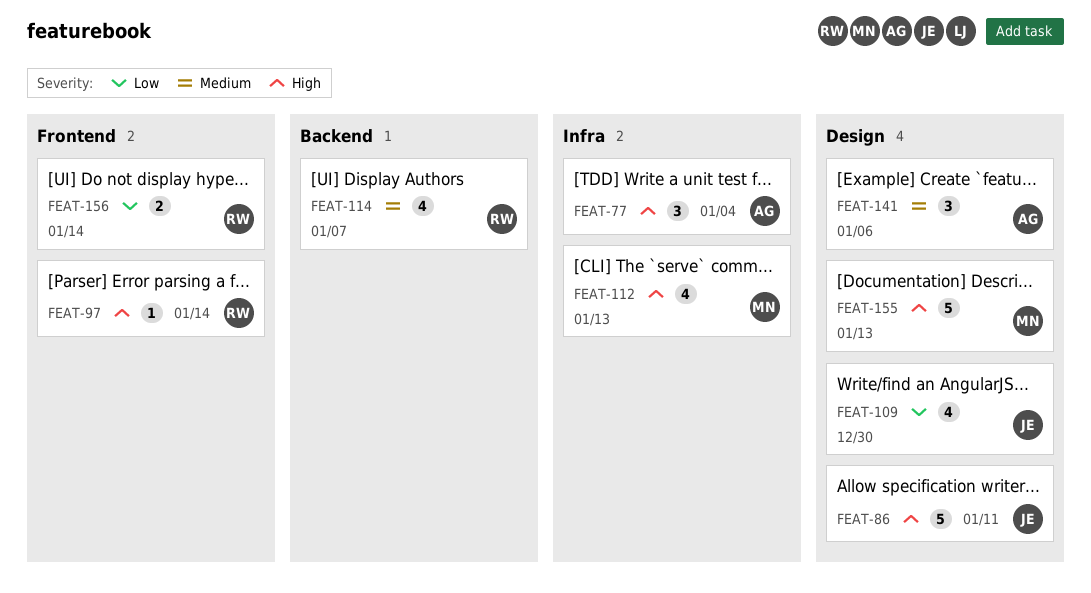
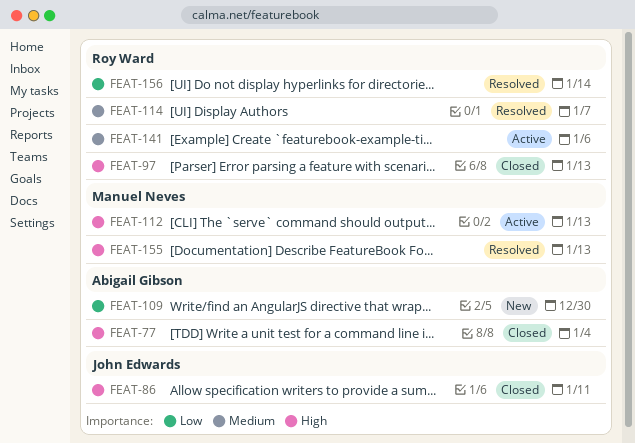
FEAT-97, due: Jan 14 -> Jan 13
FEAT-109, owner: John Edwards -> Abigail Gibson
FEAT-141, owner: Abigail Gibson -> Roy Ward

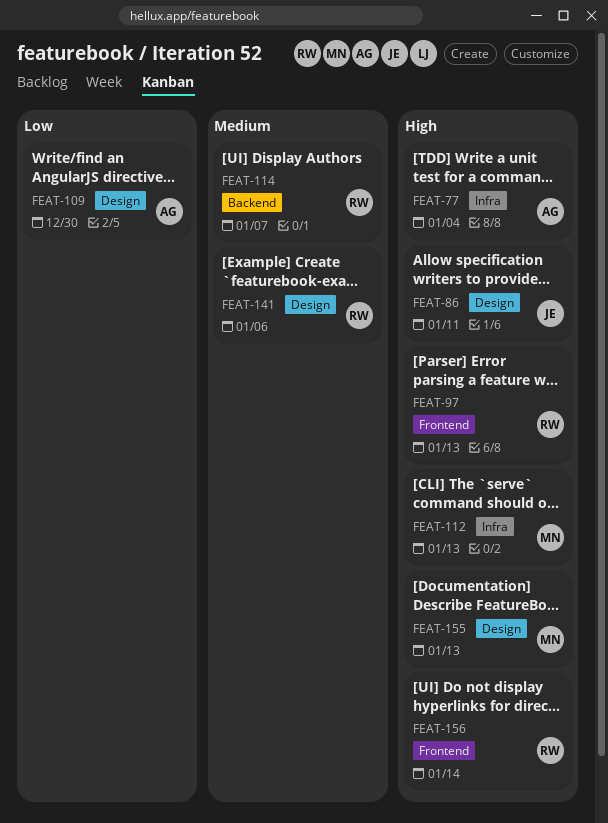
FEAT-156, priority: Low -> High

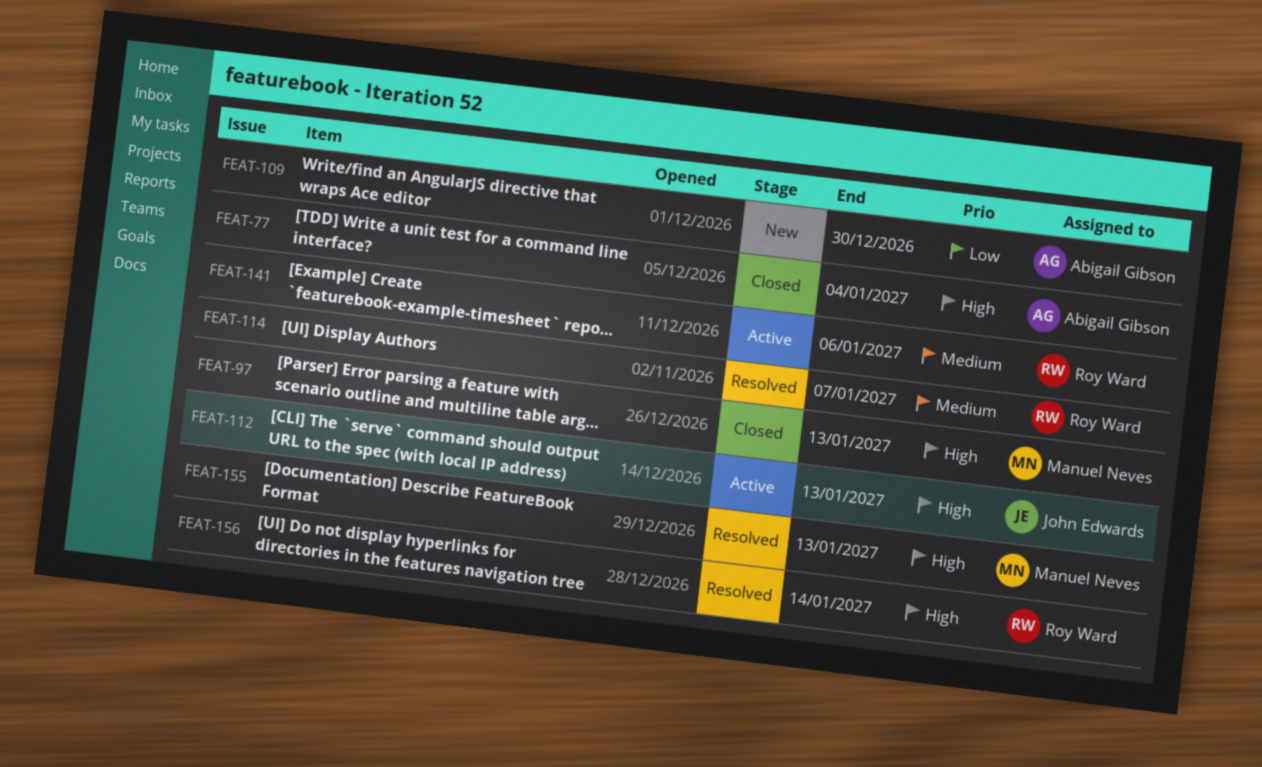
FEAT-86: present -> none
FEAT-97, owner: Roy Ward -> Manuel Neves
FEAT-112, owner: Manuel Neves -> John Edwards

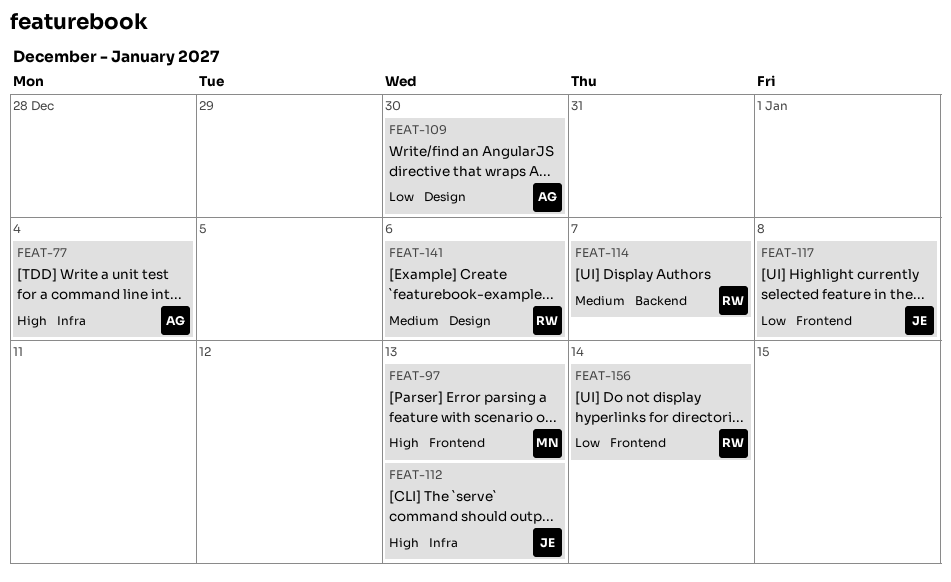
FEAT-117: none -> present
FEAT-155: present -> none
FEAT-156, priority: High -> Low

